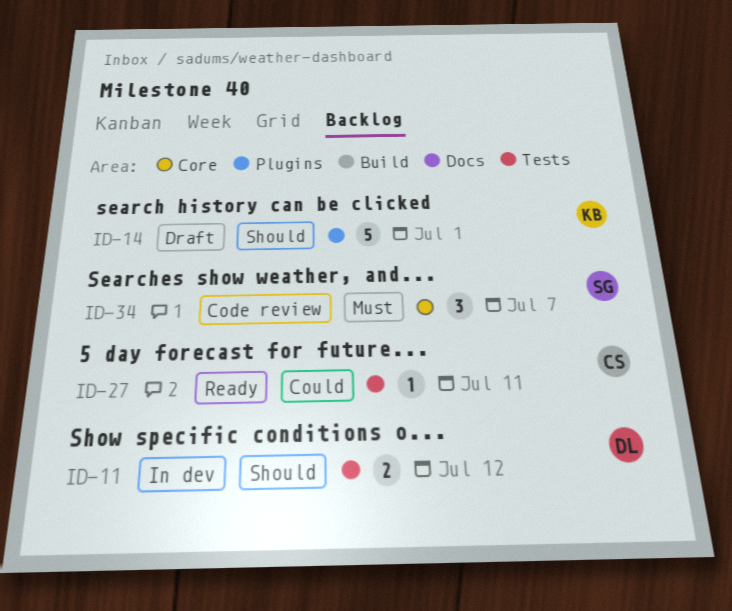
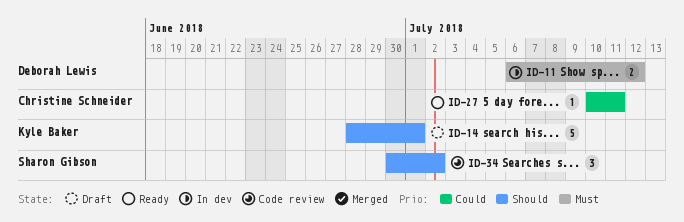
ID-11, priority: Should -> Must
ID-34, priority: Must -> Should
ID-34, due: Jul 7 -> Jul 2

